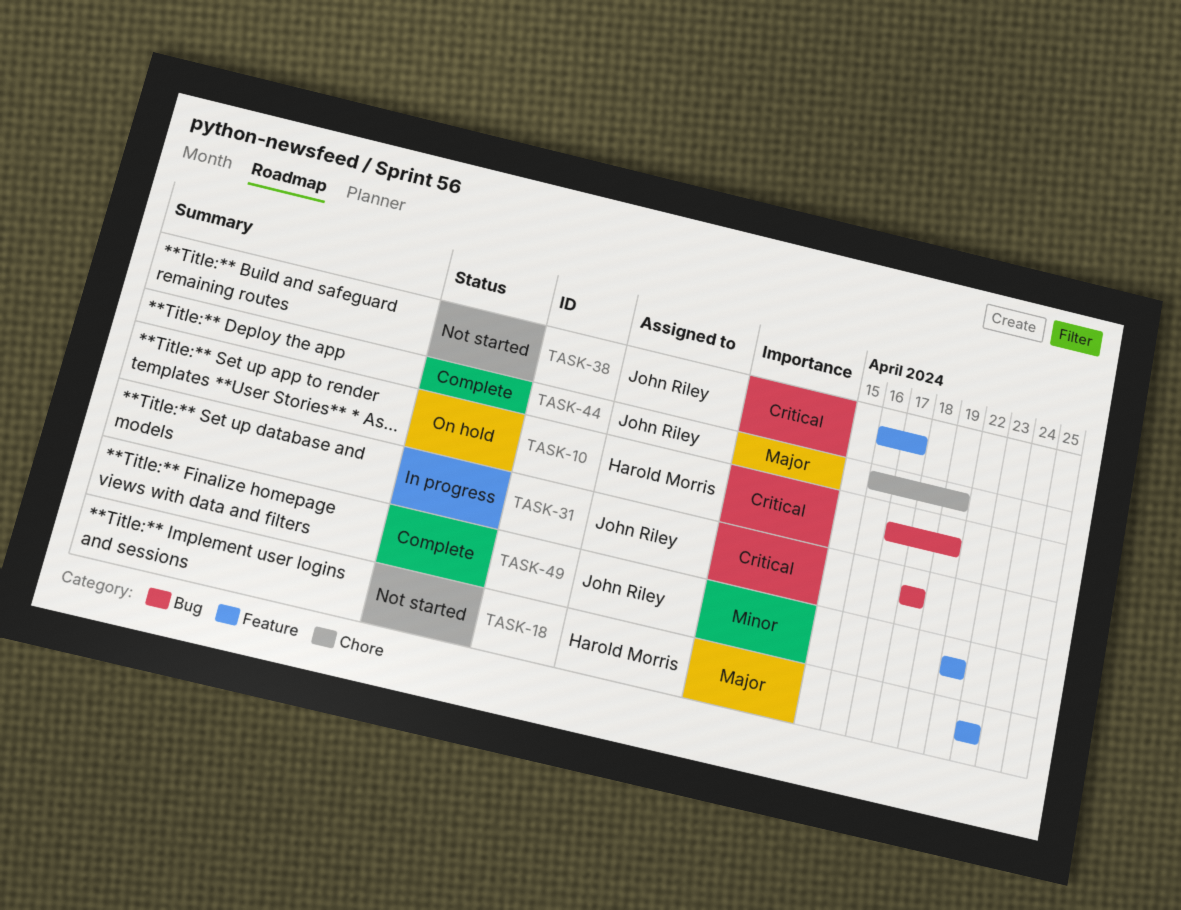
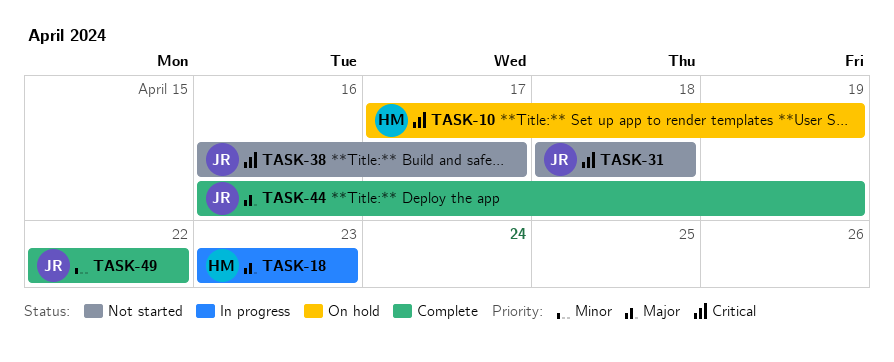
TASK-18, status: Not started -> In progress
TASK-31, status: In progress -> Not started

